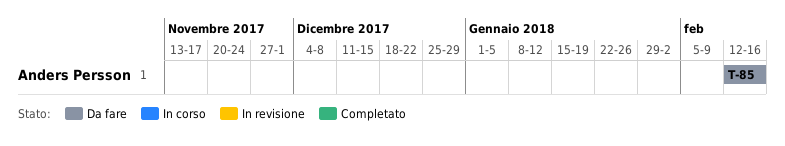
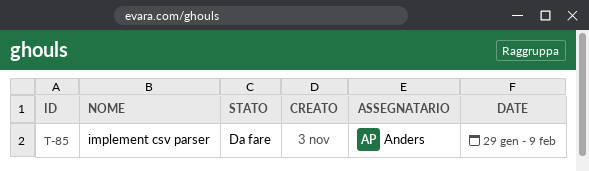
T-85, start: Feb 12 -> Jan 29
T-85, due: Feb 16 -> Feb 9

